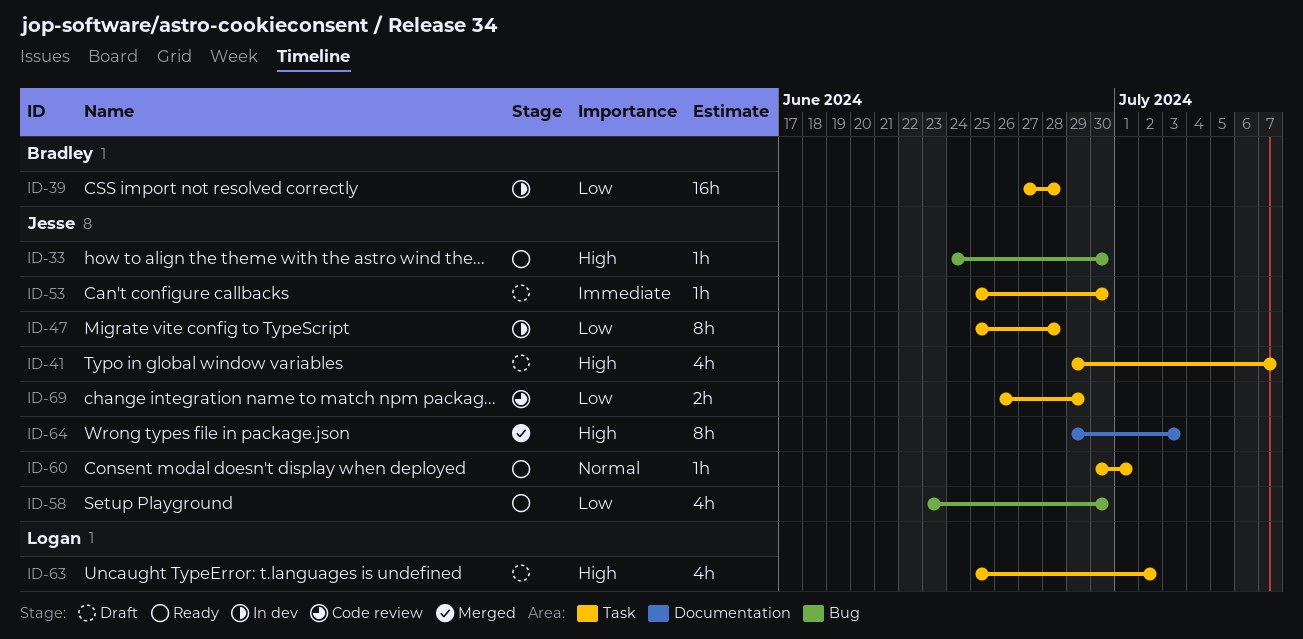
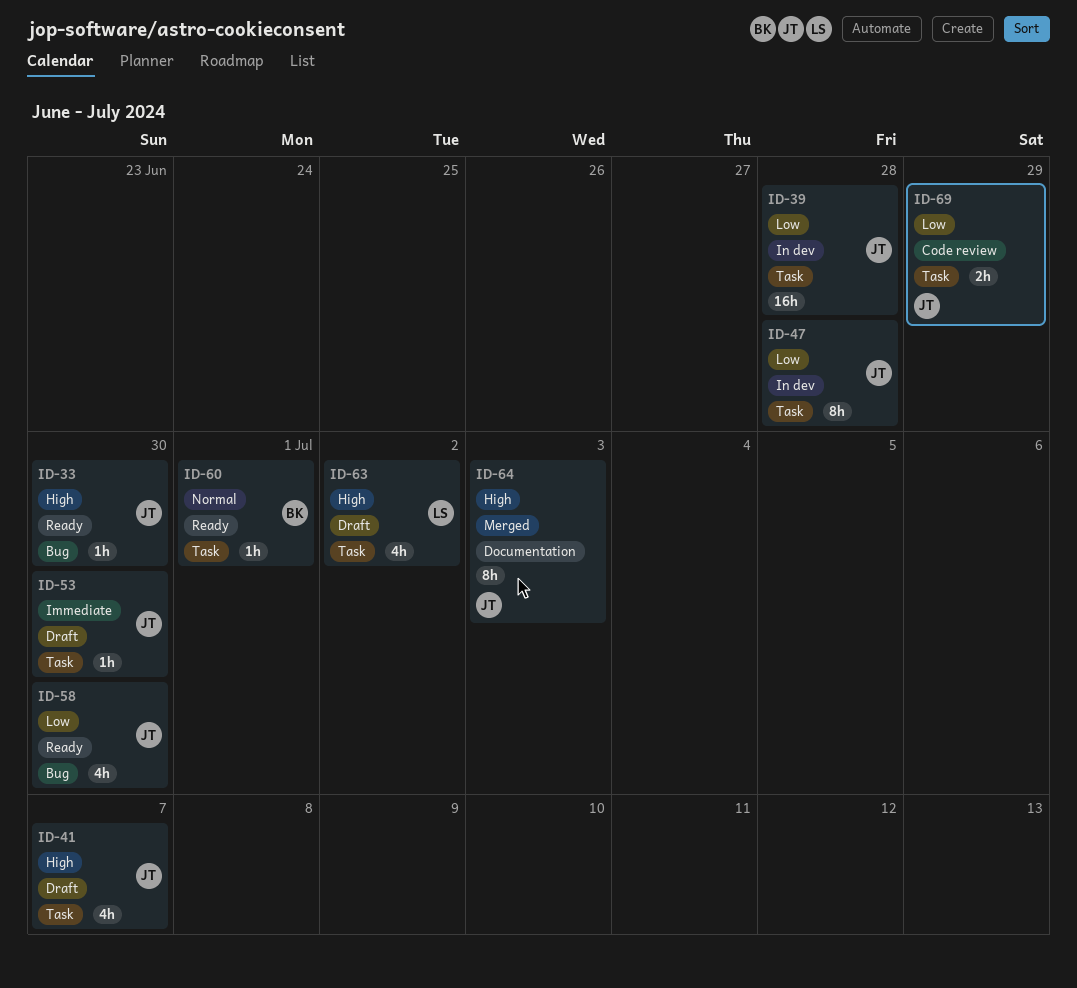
ID-39, owner: Bradley -> Jesse
ID-60, owner: Jesse -> Bradley

